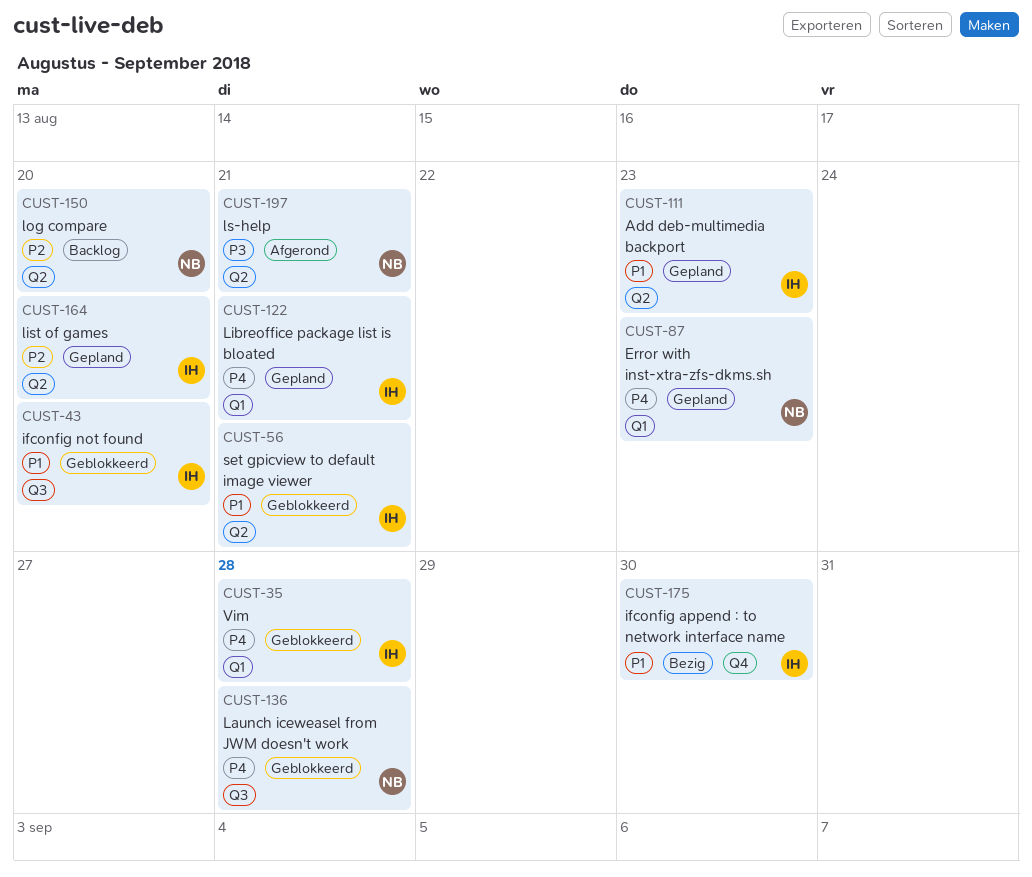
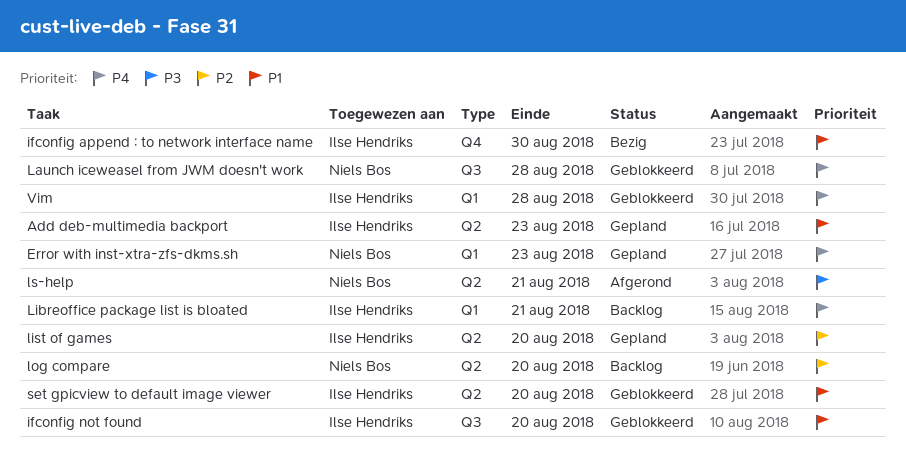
Libreoffice package list is bloated, status: Gepland -> Backlog
set gpicview to default image viewer, due: Aug 21 -> Aug 20

